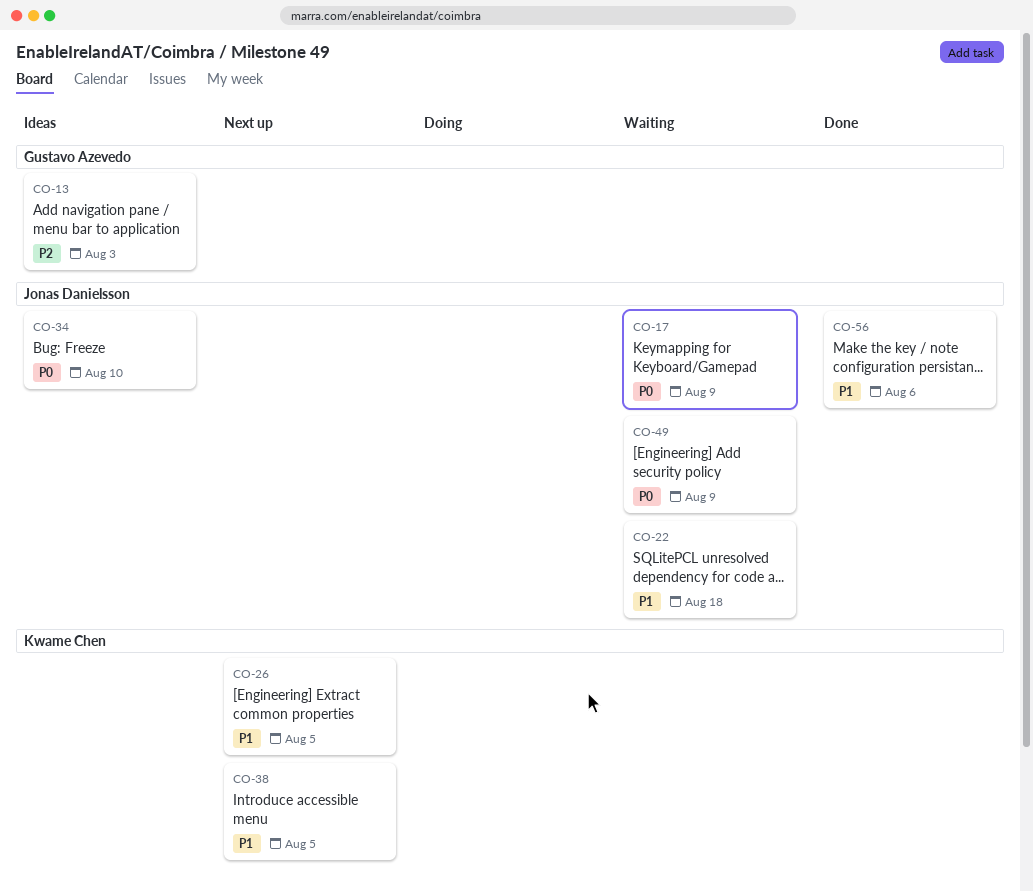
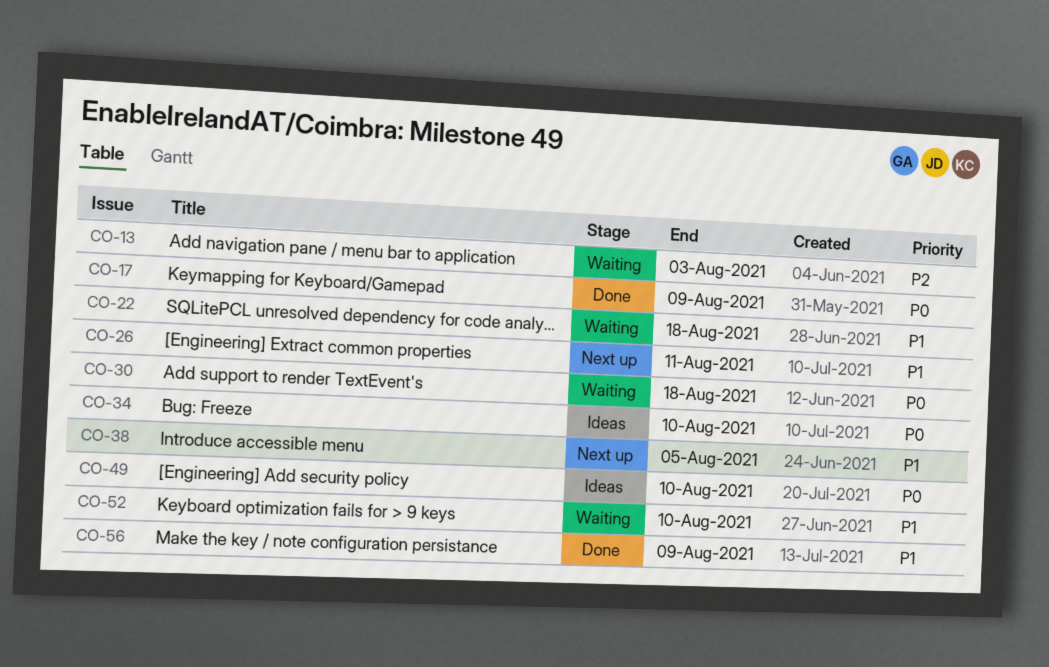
CO-13, status: Ideas -> Waiting
CO-17, status: Waiting -> Done
CO-26, due: Aug 5 -> Aug 11
CO-30: none -> present
CO-49, status: Waiting -> Ideas
CO-49, due: Aug 9 -> Aug 10
CO-52: none -> present
CO-56, due: Aug 6 -> Aug 9

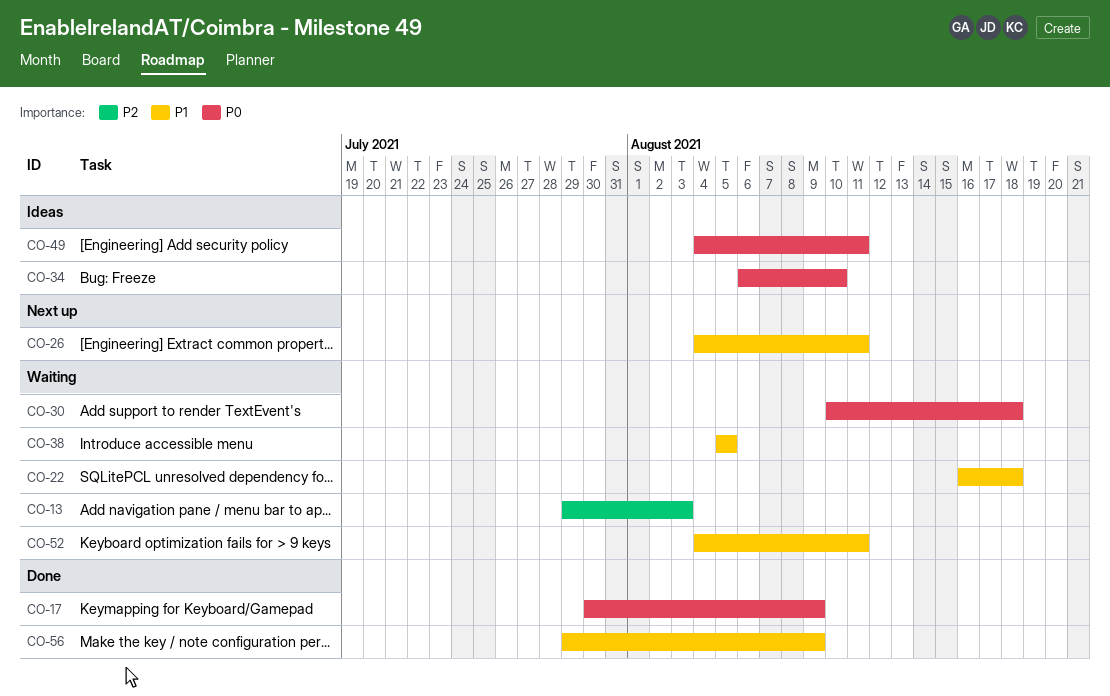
CO-38, status: Next up -> Waiting
CO-49, due: Aug 10 -> Aug 11
CO-52, due: Aug 10 -> Aug 11

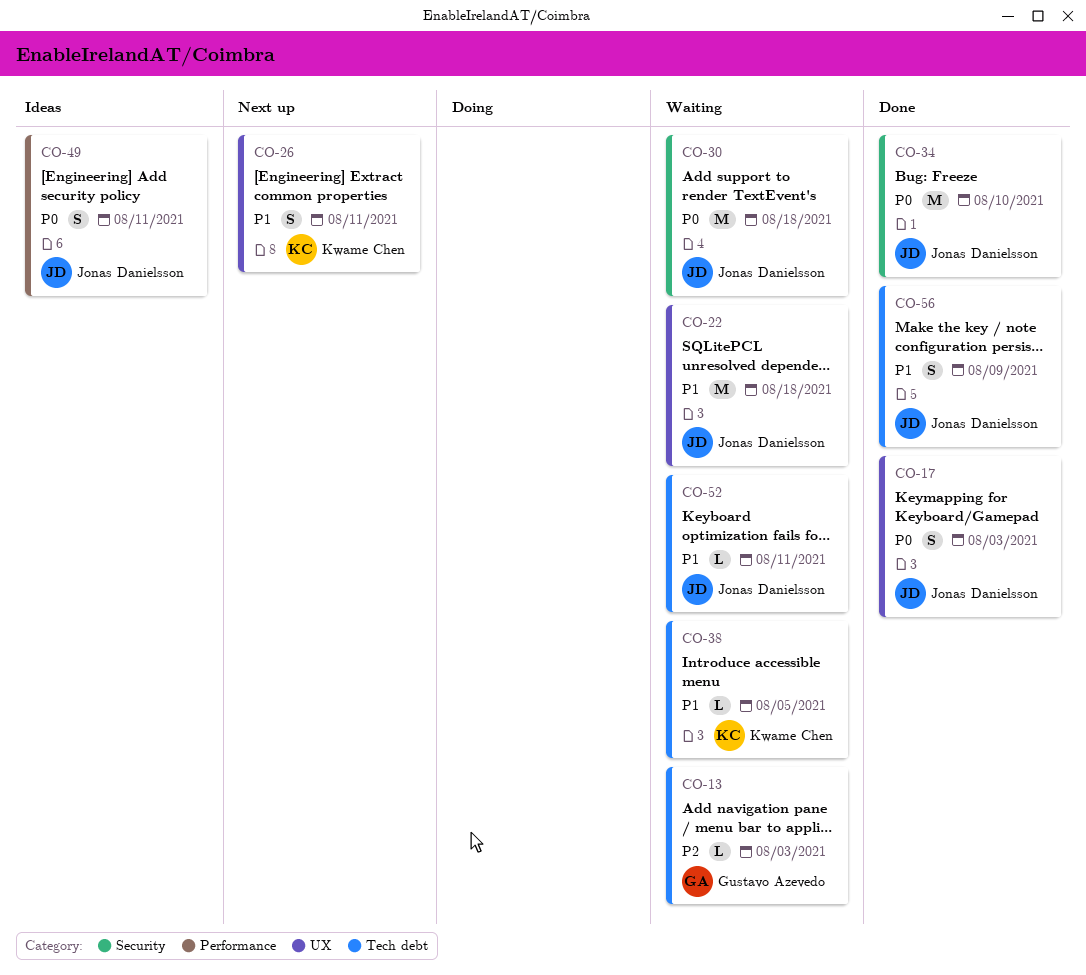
CO-17, due: Aug 9 -> Aug 3
CO-34, status: Ideas -> Done

